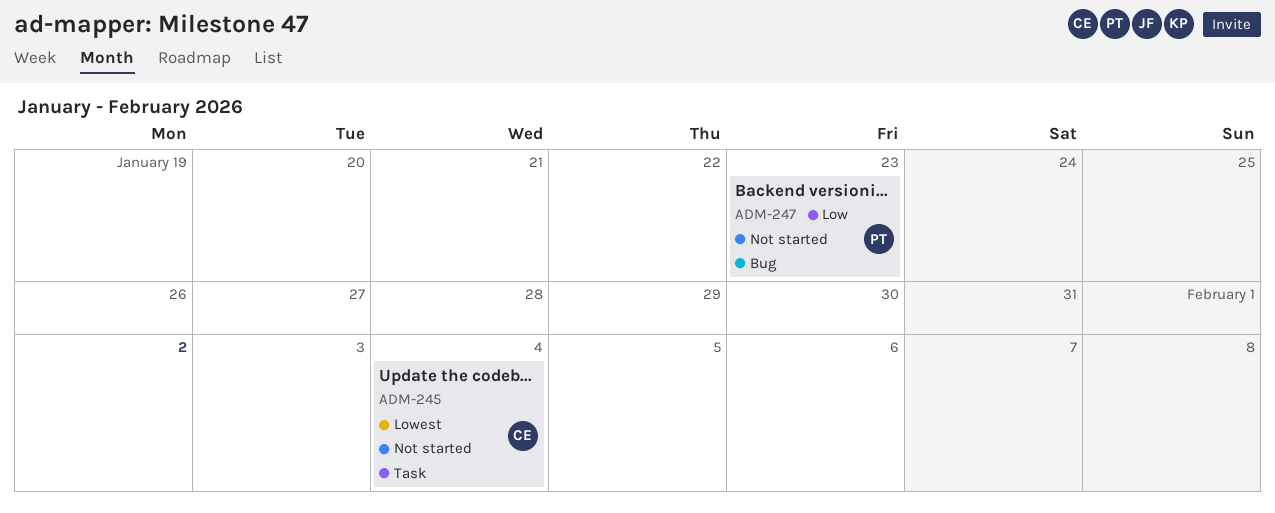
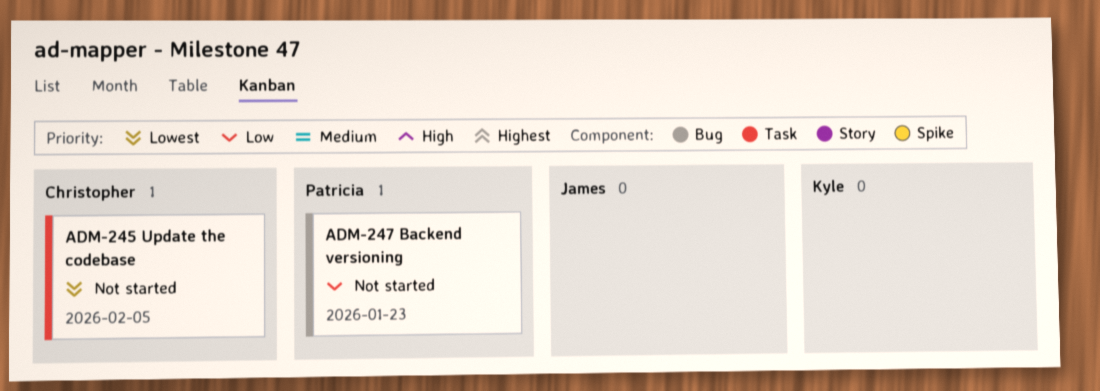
ADM-245, due: Feb 4 -> Feb 5

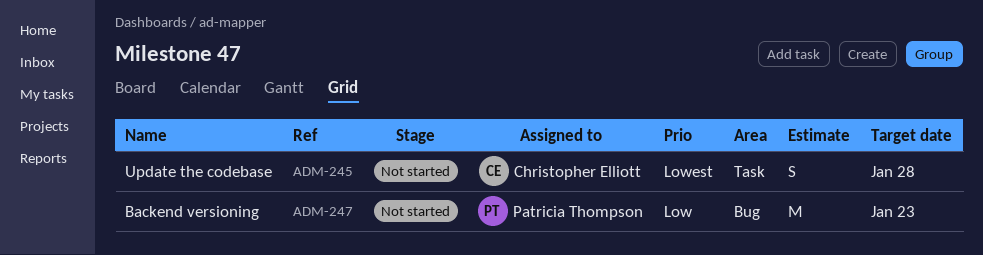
ADM-245, due: Feb 5 -> Jan 28

